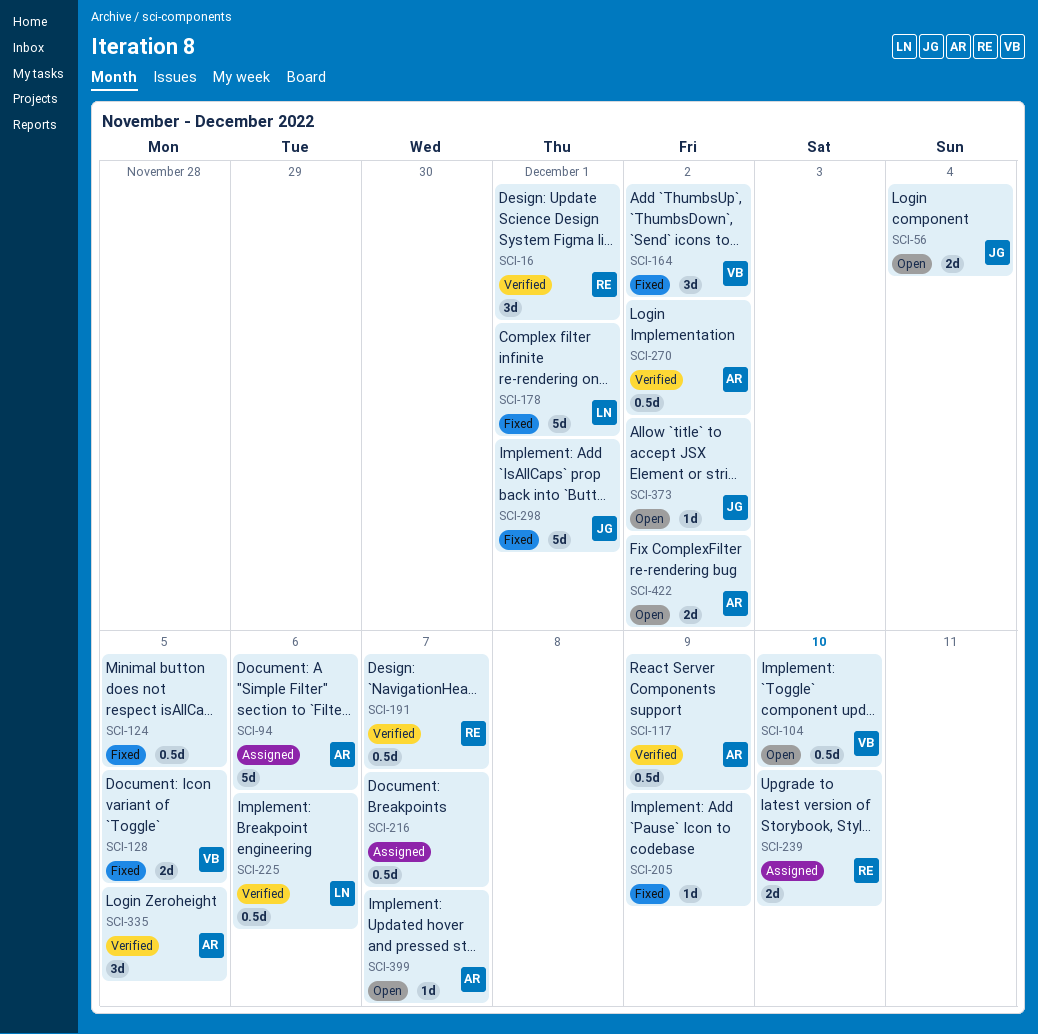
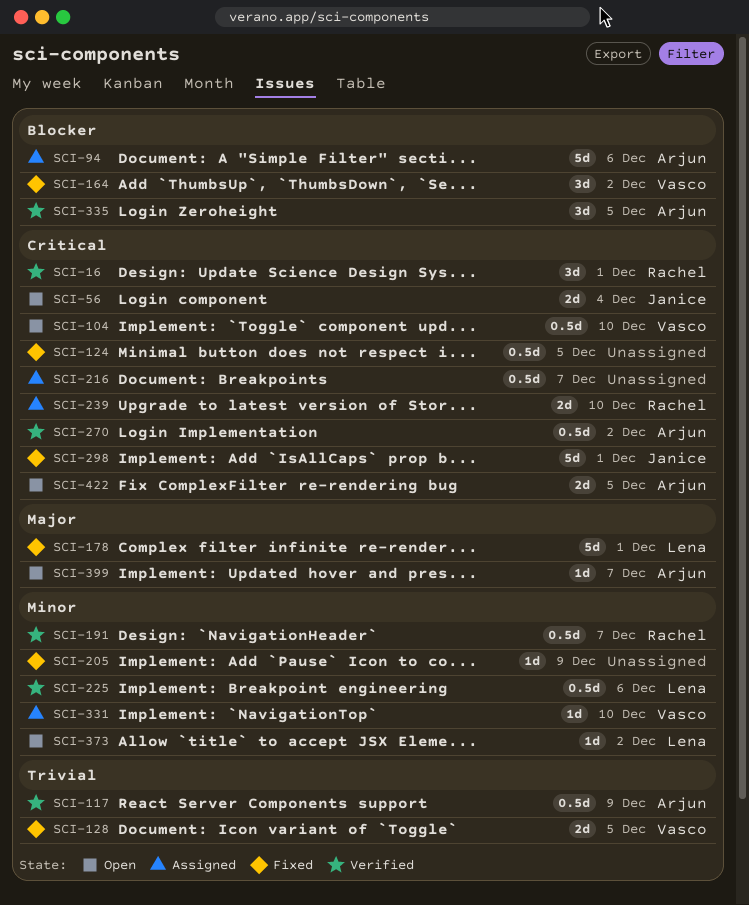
SCI-331: none -> present
SCI-373, owner: Janice -> Lena
SCI-422, due: Dec 2 -> Dec 5

